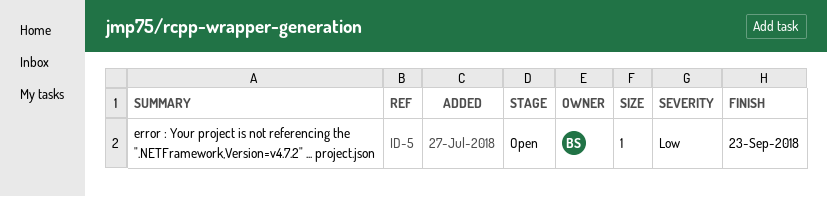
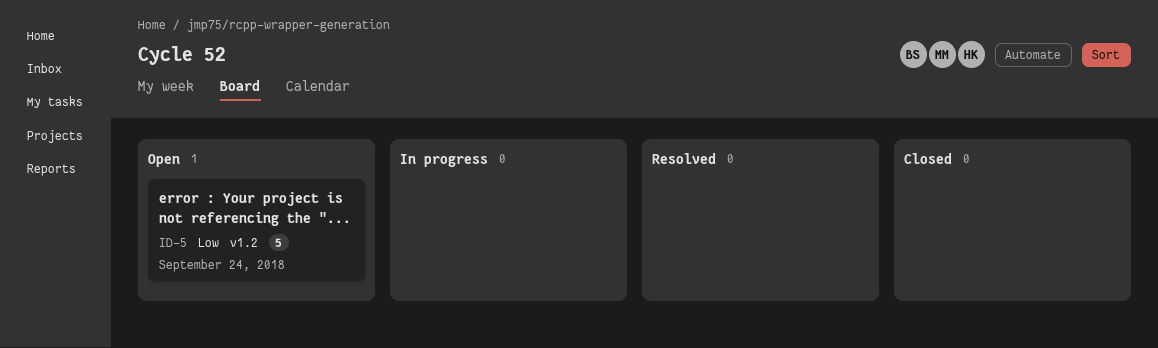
ID-5, estimate: 1 -> 5
ID-5, due: Sep 23 -> Sep 24

